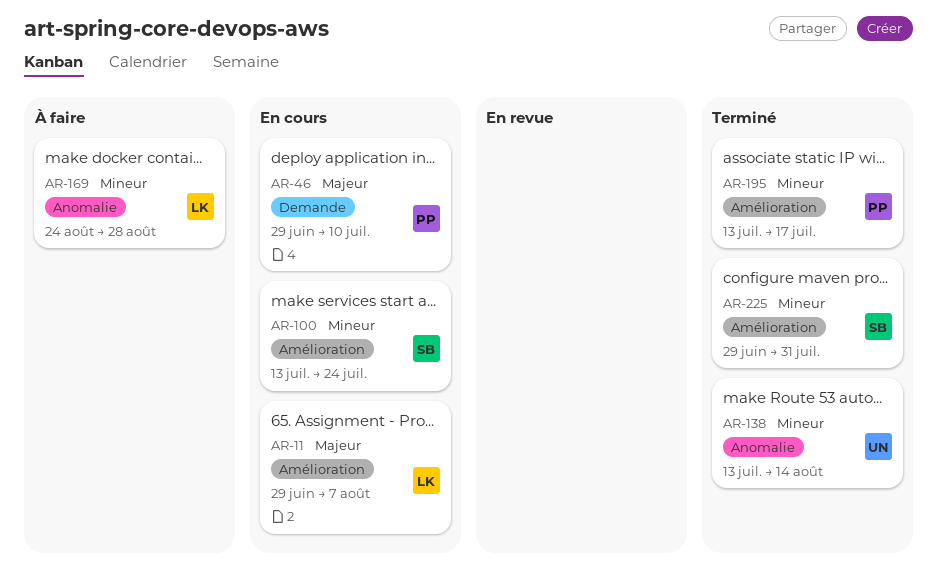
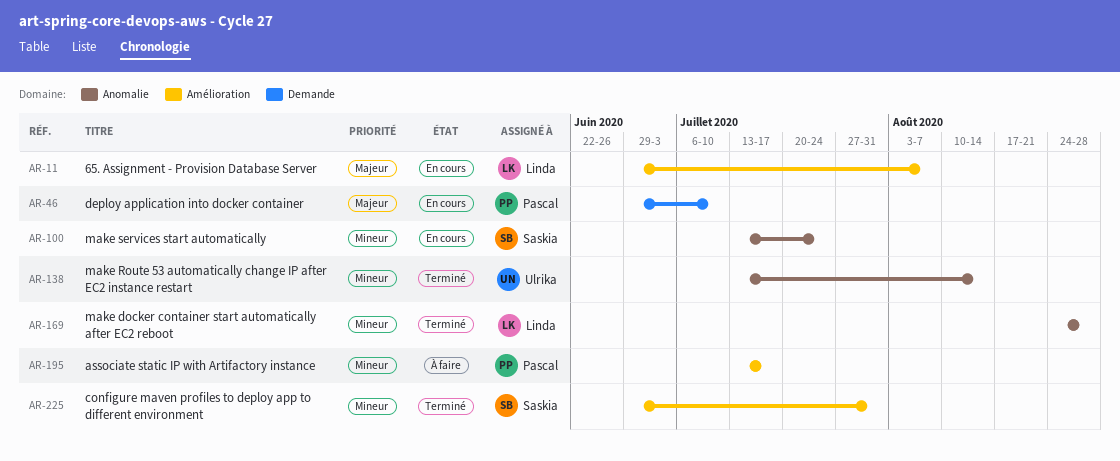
AR-100, label: Amélioration -> Anomalie
AR-169, status: À faire -> Terminé
AR-195, status: Terminé -> À faire

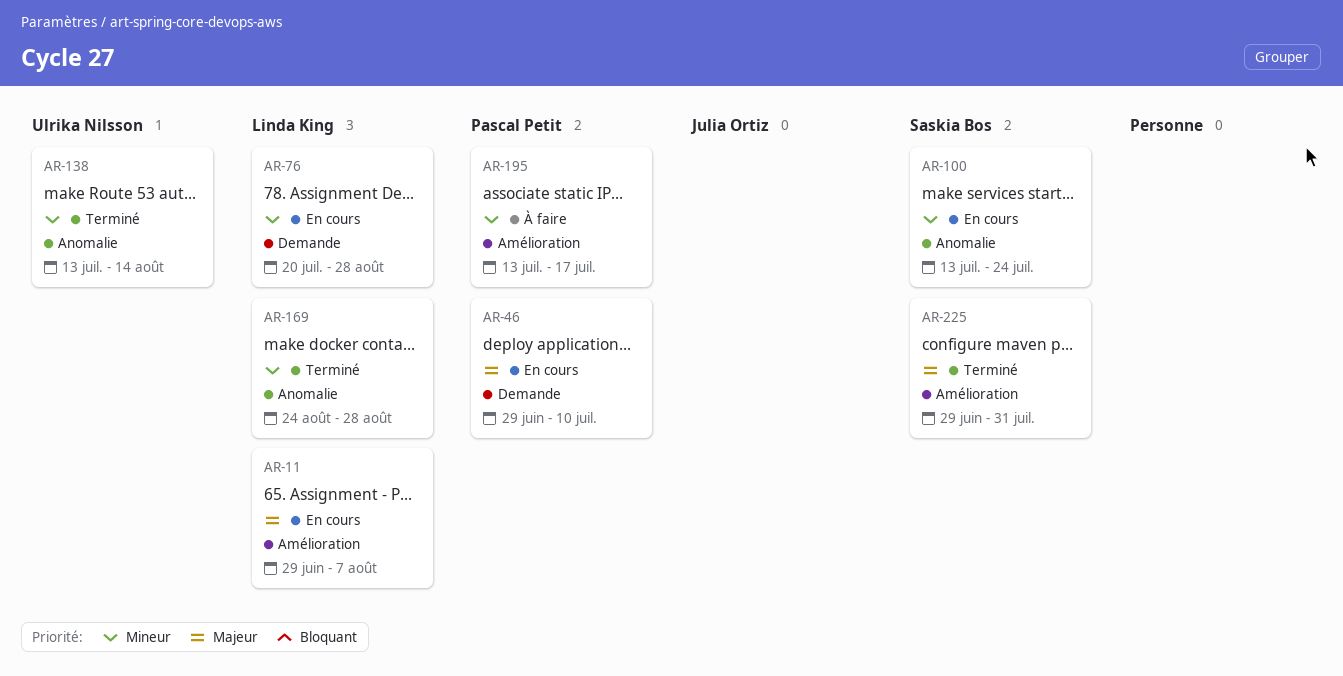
AR-76: none -> present
AR-225, priority: Mineur -> Majeur

